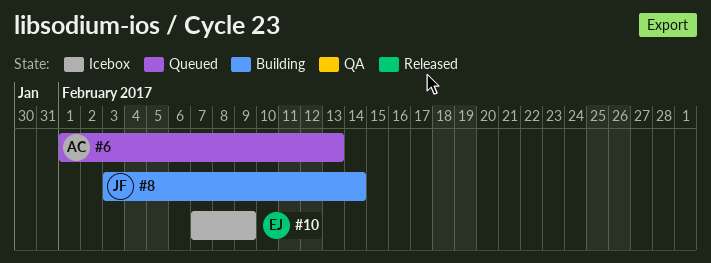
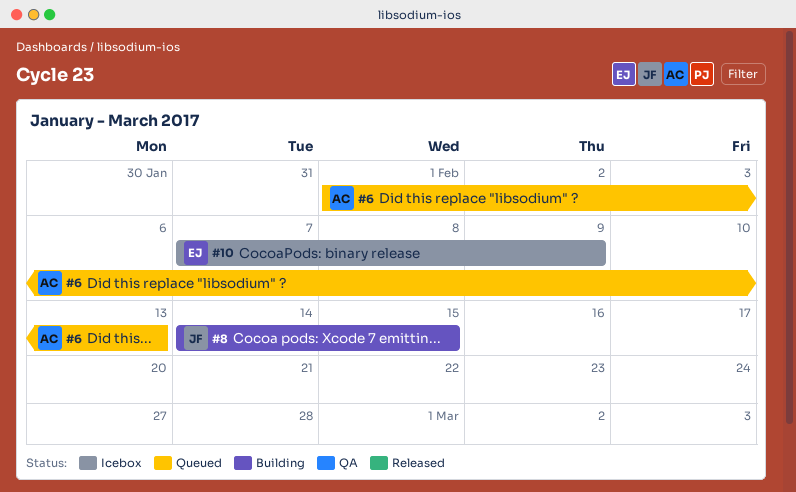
#8, start: Feb 3 -> Feb 14
#8, due: Feb 14 -> Feb 15

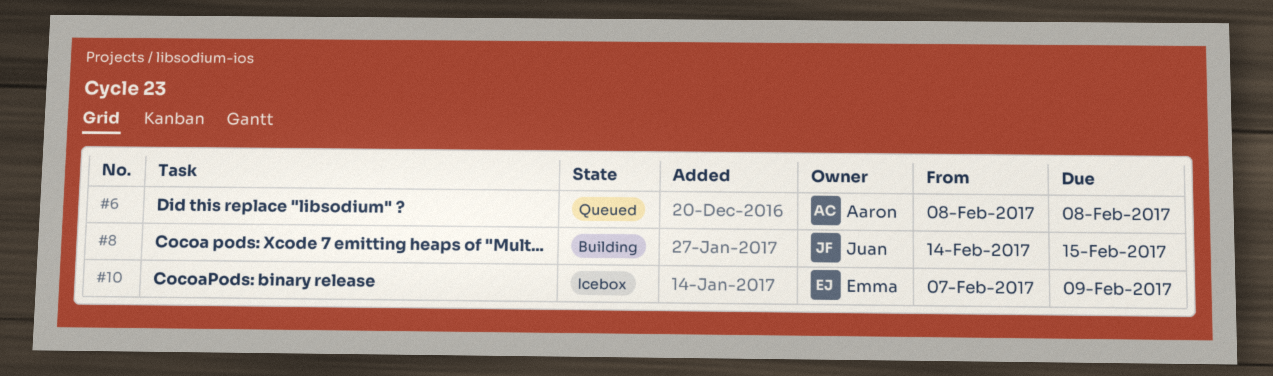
#6, start: Feb 1 -> Feb 8
#6, due: Feb 13 -> Feb 8

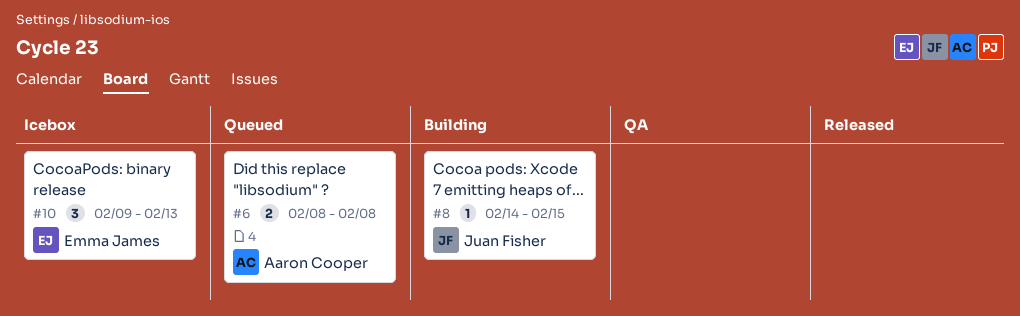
#10, start: Feb 7 -> Feb 9
#10, due: Feb 9 -> Feb 13

